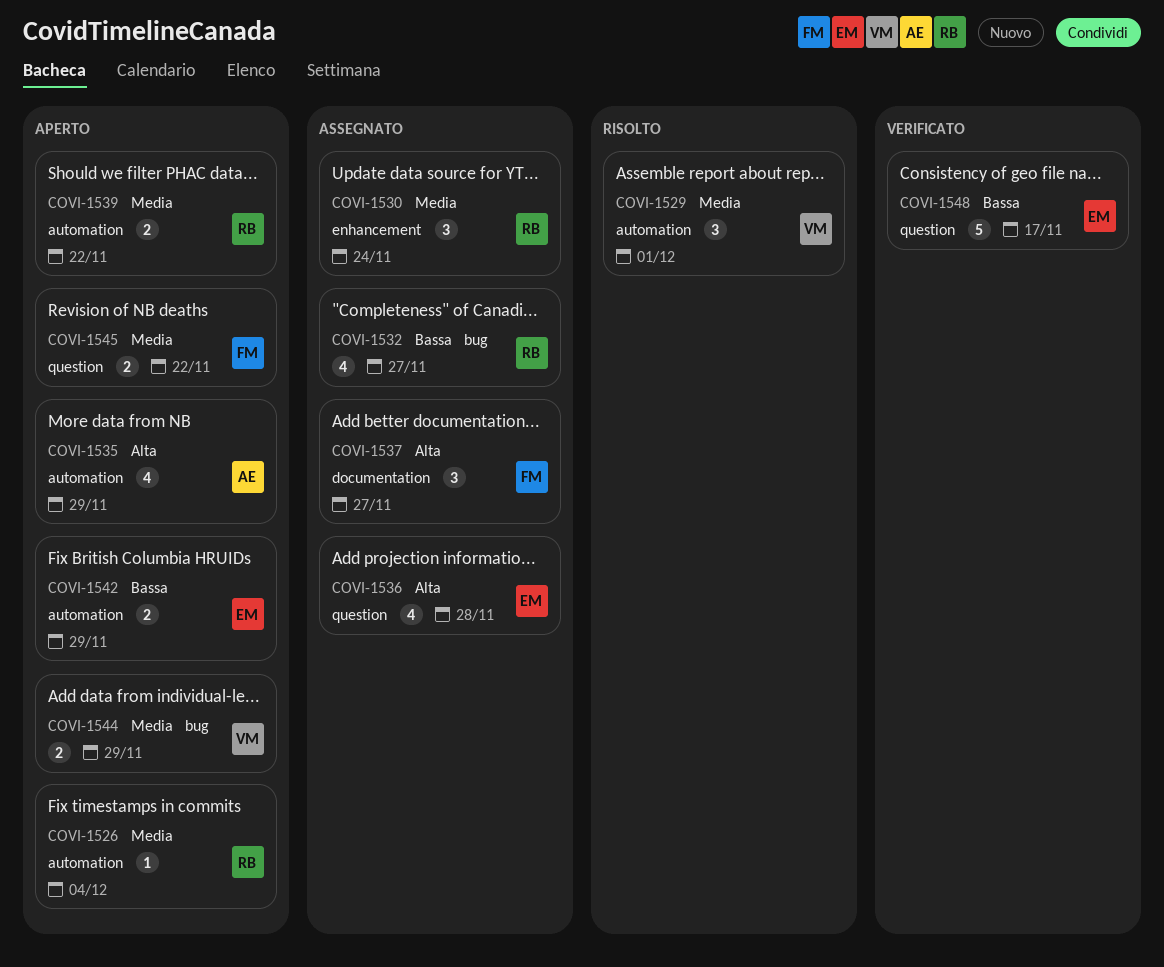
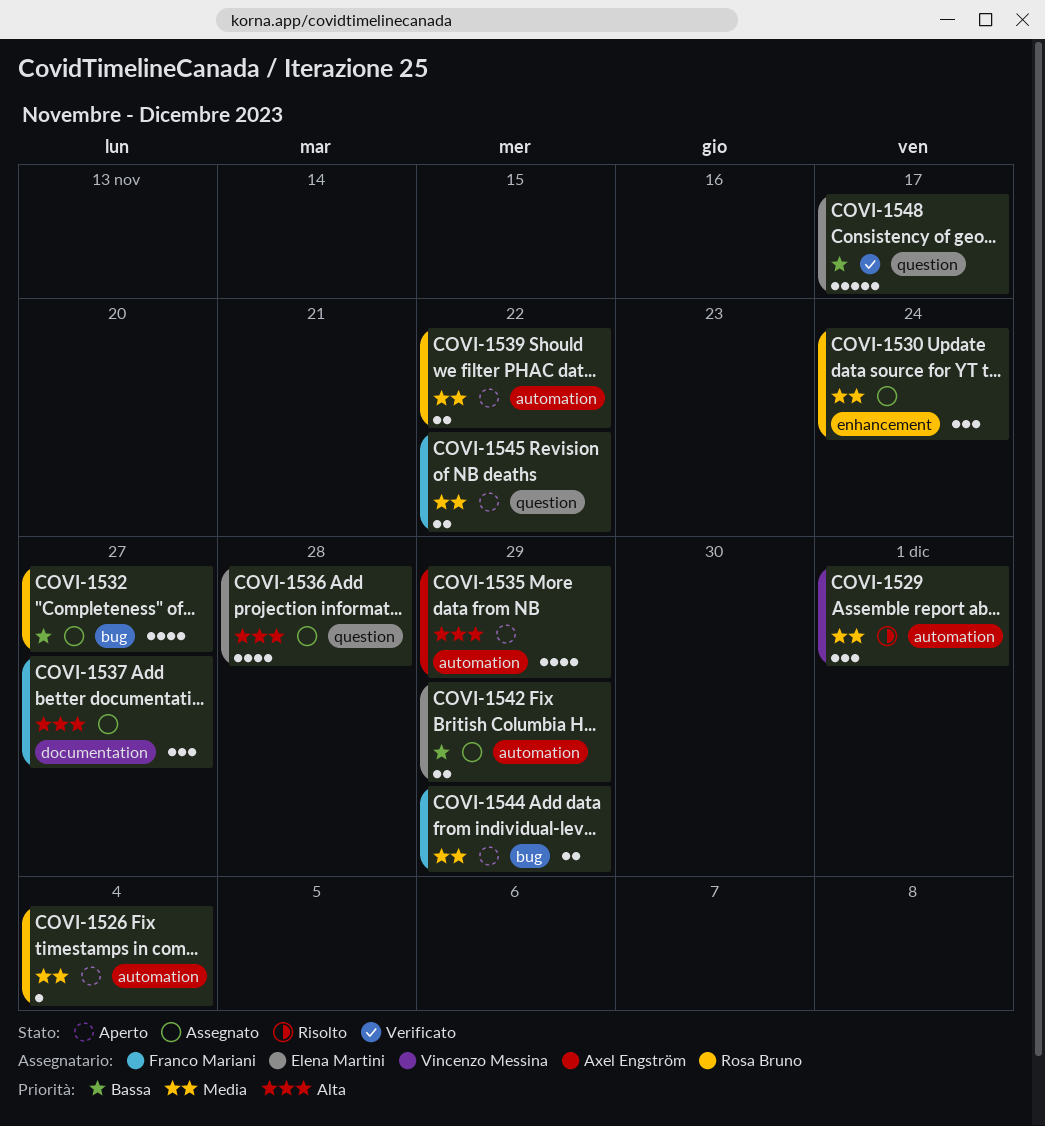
COVI-1542, status: Aperto -> Assegnato
COVI-1544, owner: Vincenzo Messina -> Franco Mariani

